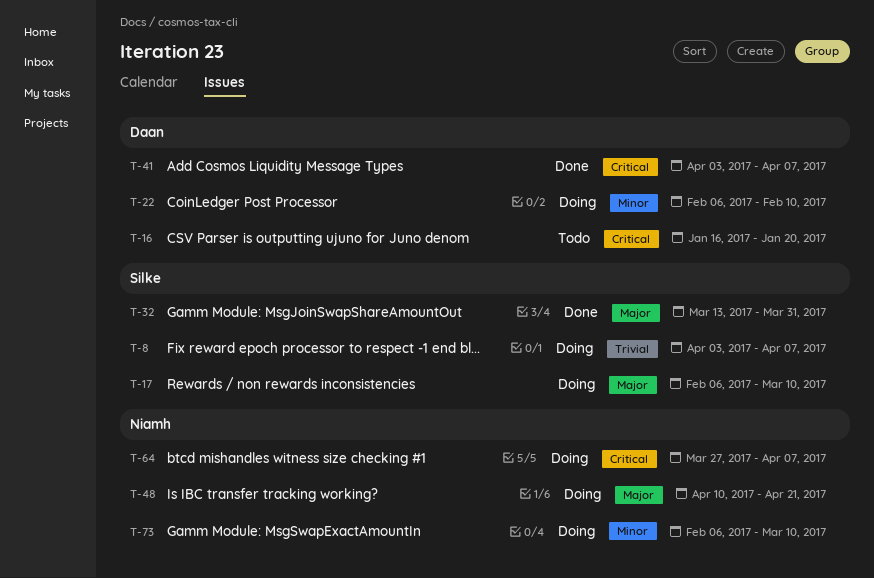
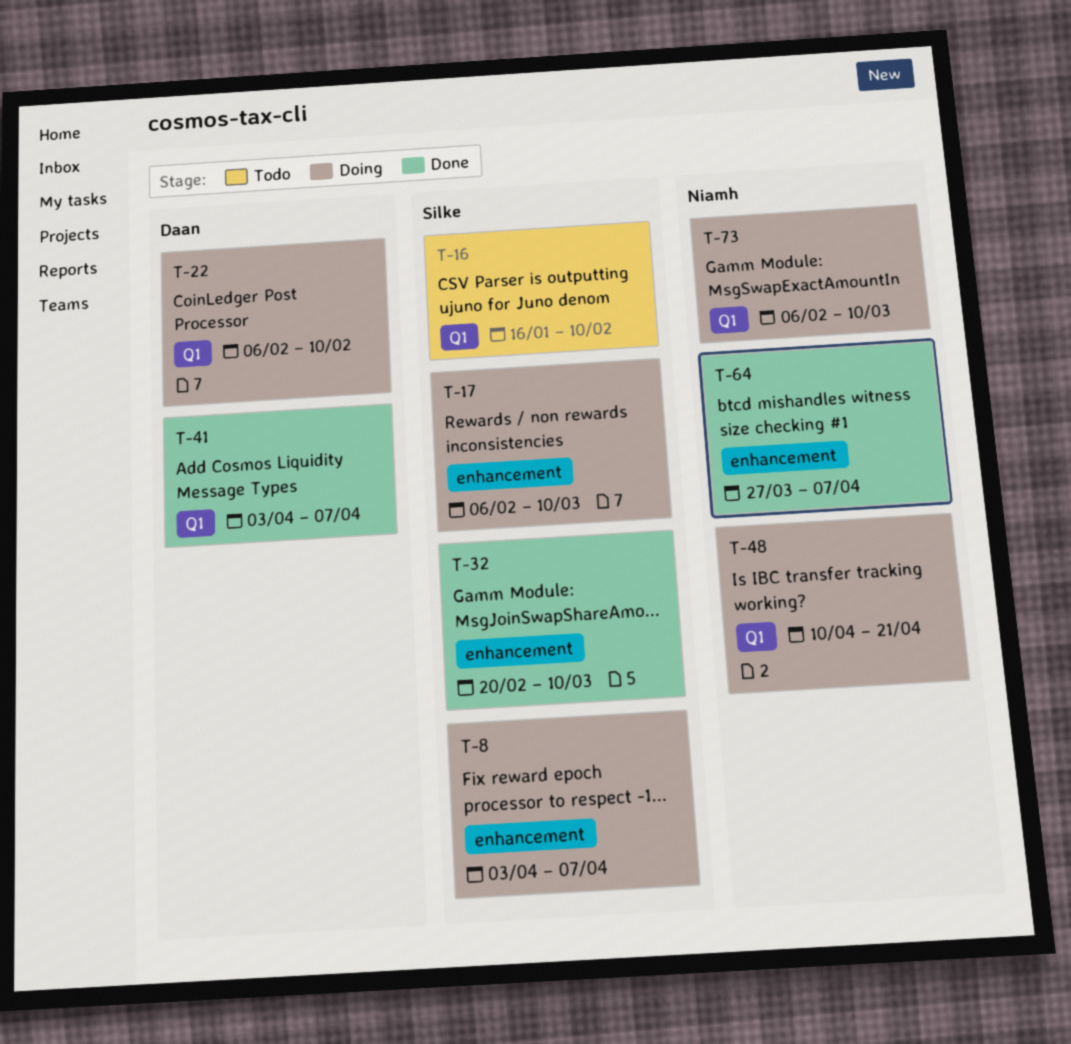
T-16, owner: Daan -> Silke
T-16, due: Jan 20 -> Feb 10
T-32, start: Mar 13 -> Feb 20
T-32, due: Mar 31 -> Mar 10
T-64, status: Doing -> Done

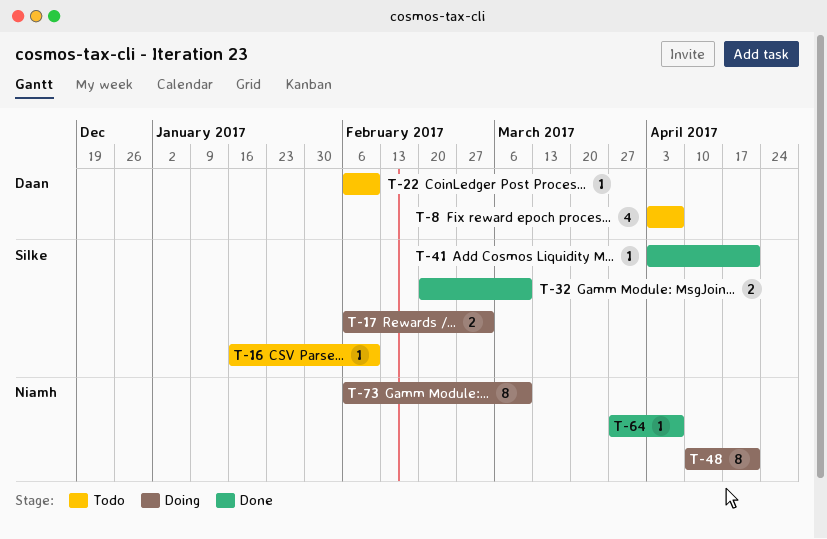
T-8, status: Doing -> Todo
T-8, owner: Silke -> Daan
T-17, due: Mar 10 -> Mar 3
T-22, status: Doing -> Todo
T-41, owner: Daan -> Silke
T-41, due: Apr 7 -> Apr 21

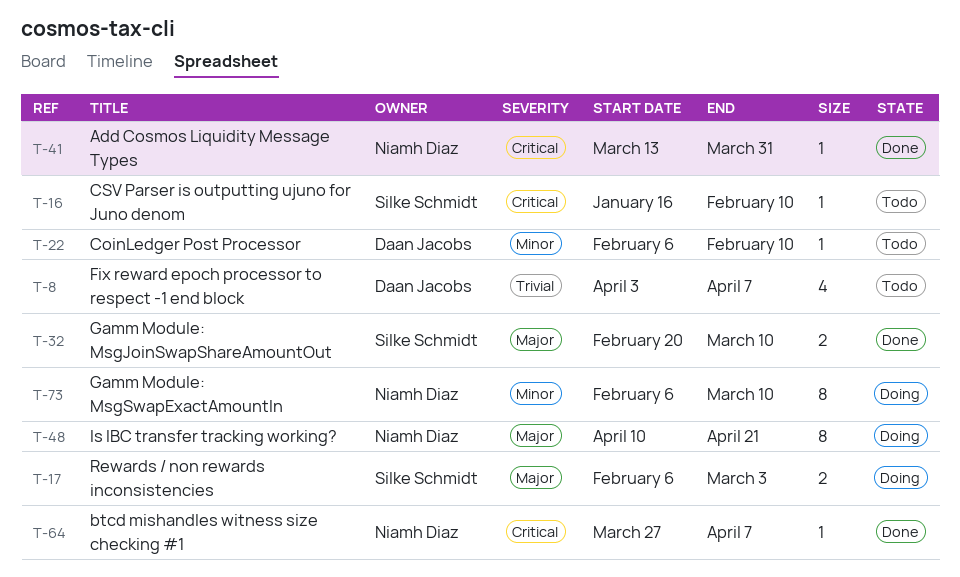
T-41, owner: Silke Schmidt -> Niamh Diaz
T-41, start: Apr 3 -> Mar 13
T-41, due: Apr 21 -> Mar 31

